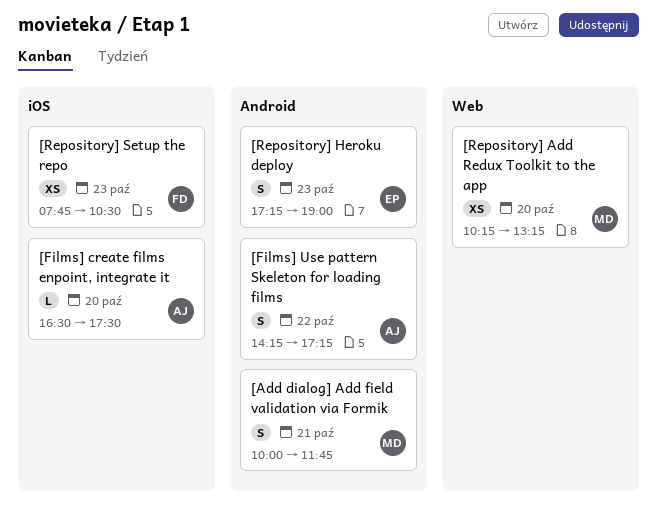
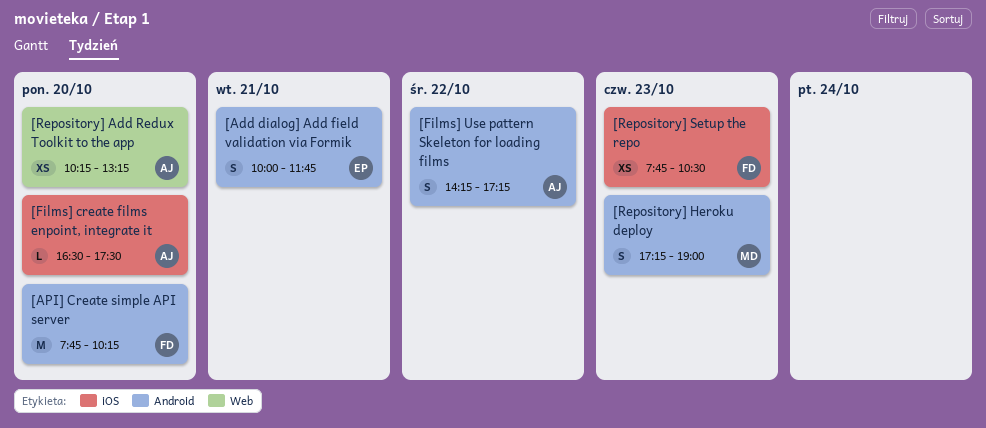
[Add dialog] Add field validation via Formik, owner: MD -> EP
[API] Create simple API server: none -> present
[Repository] Add Redux Toolkit to the app, owner: MD -> AJ
[Repository] Heroku deploy, owner: EP -> MD

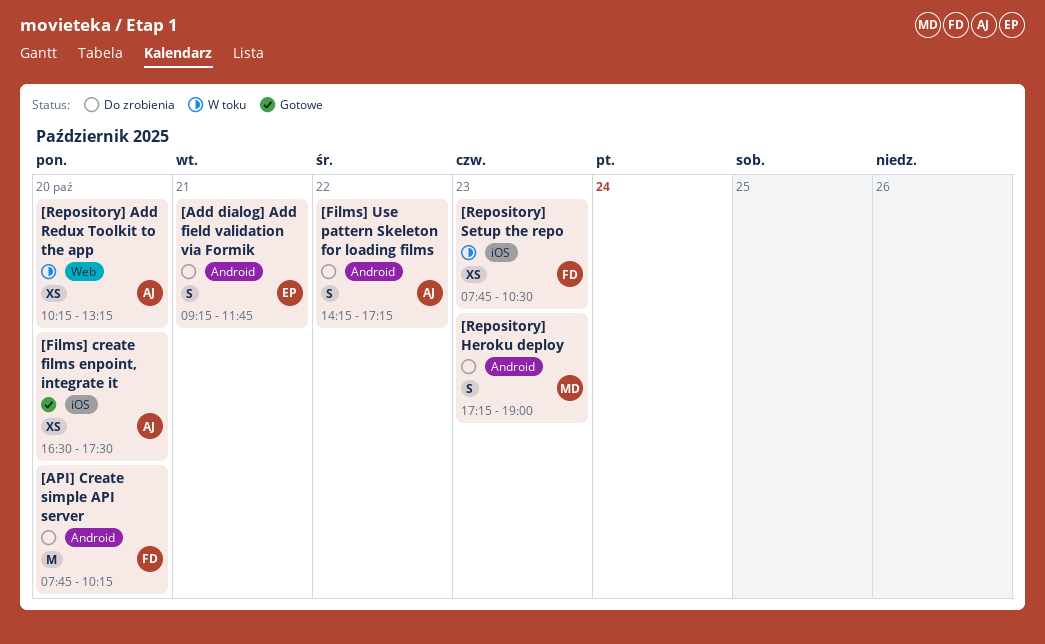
[Add dialog] Add field validation via Formik, begins: 10:00 -> 09:15
[Films] create films enpoint, integrate it, estimate: L -> XS

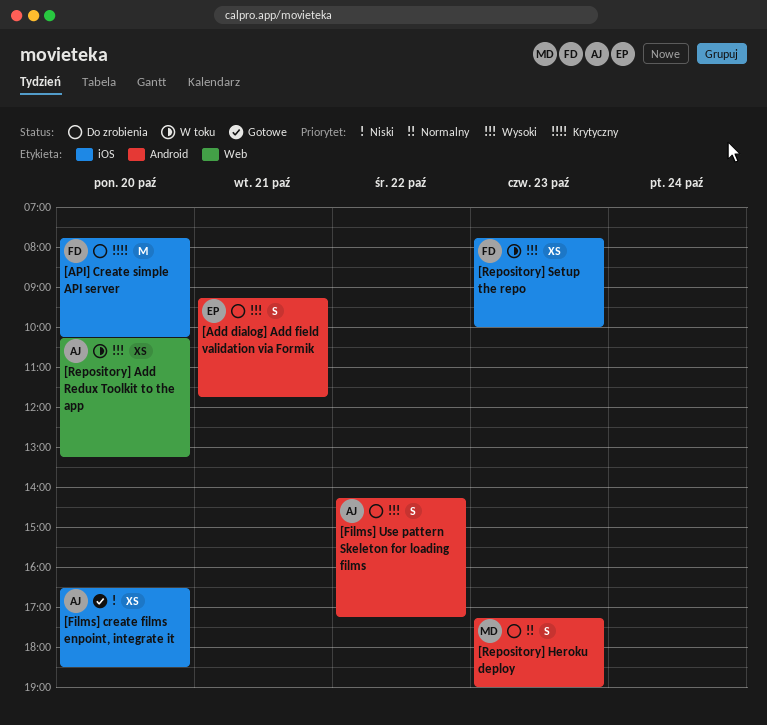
[API] Create simple API server, label: Android -> iOS
[Films] create films enpoint, integrate it, ends: 17:30 -> 18:30
[Repository] Setup the repo, ends: 10:30 -> 10:00

